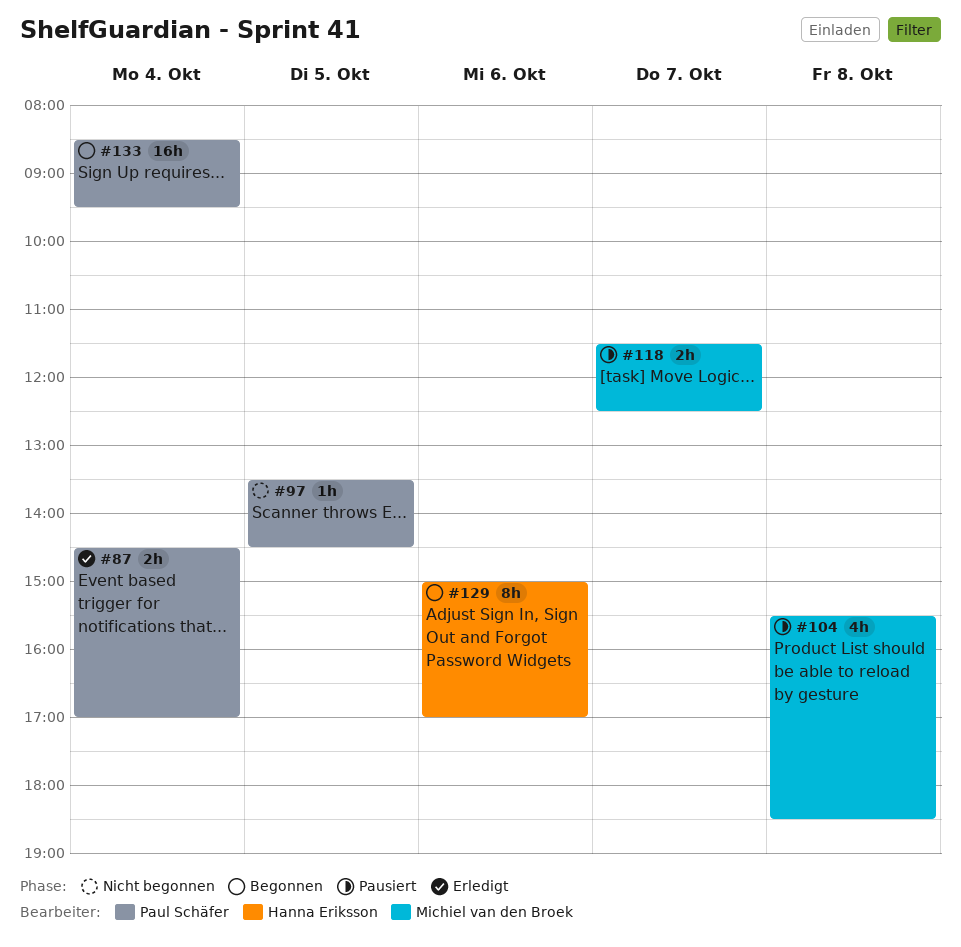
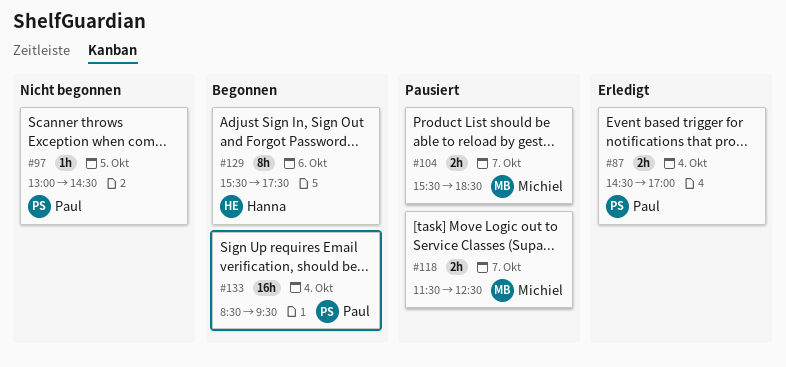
#97, begins: 13:30 -> 13:00
#104, estimate: 4h -> 2h
#104, day: Oct 8 -> Oct 7
#129, begins: 15:00 -> 15:30
#129, ends: 17:00 -> 17:30

